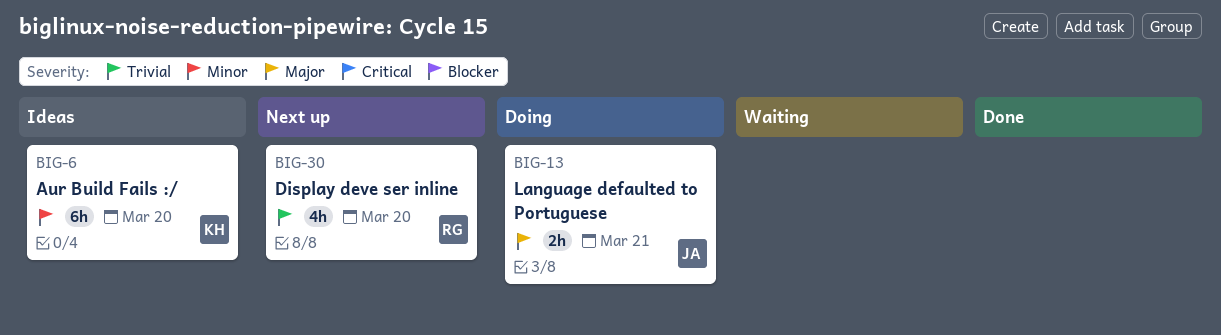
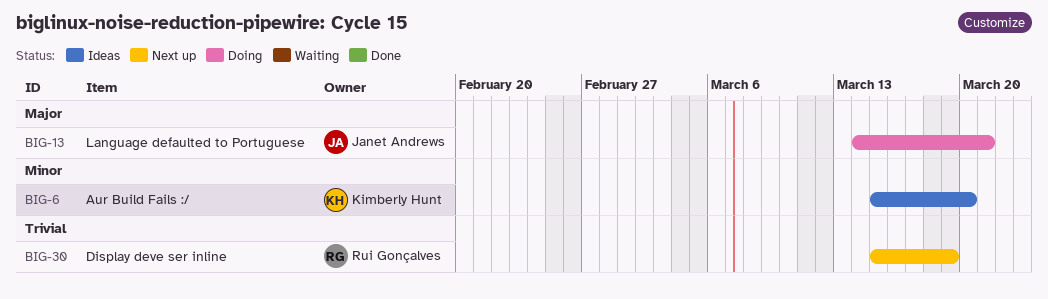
BIG-30, due: Mar 20 -> Mar 19

